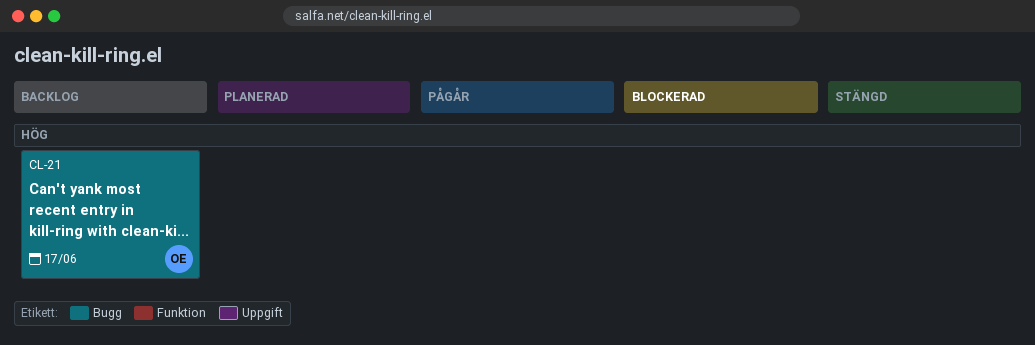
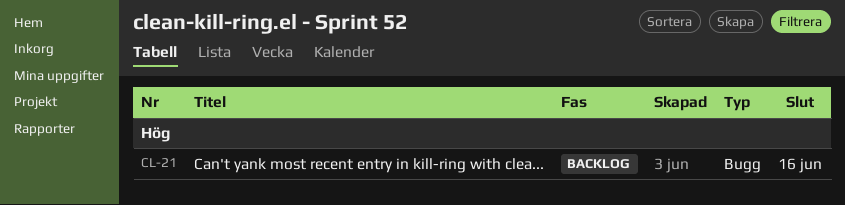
CL-21, due: Jun 17 -> Jun 16

